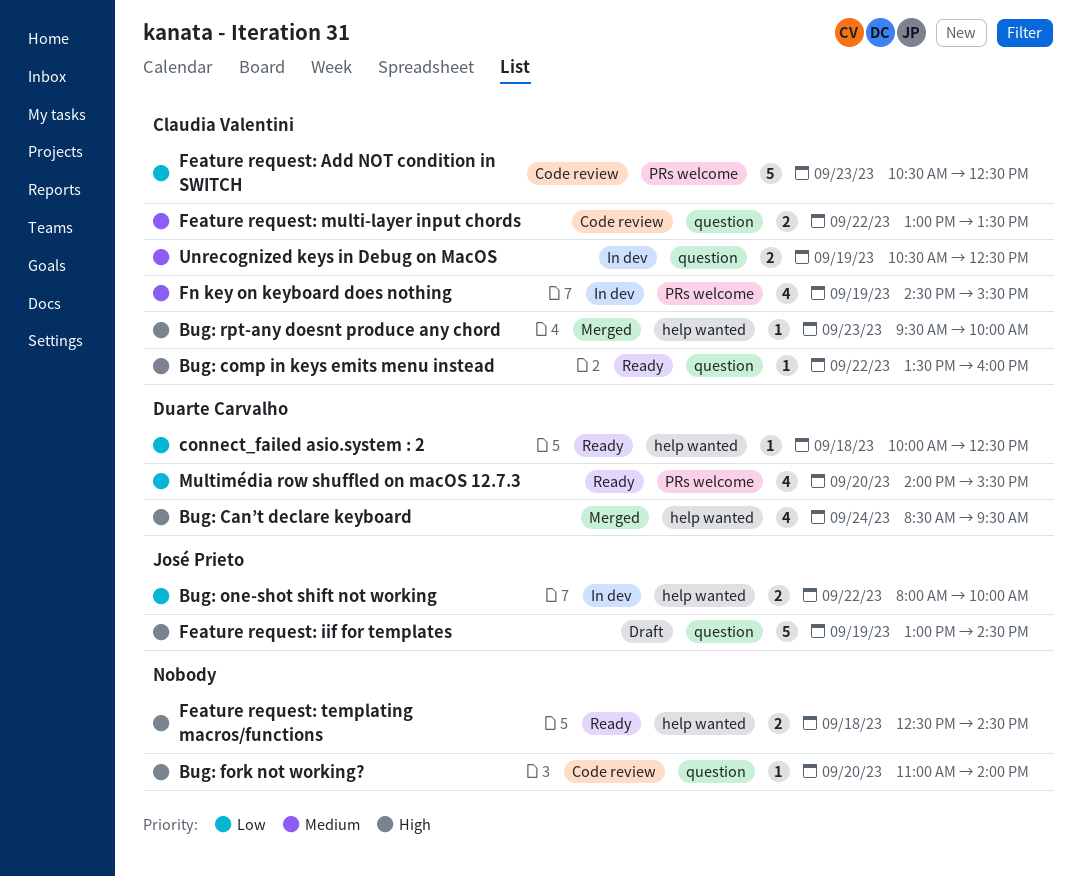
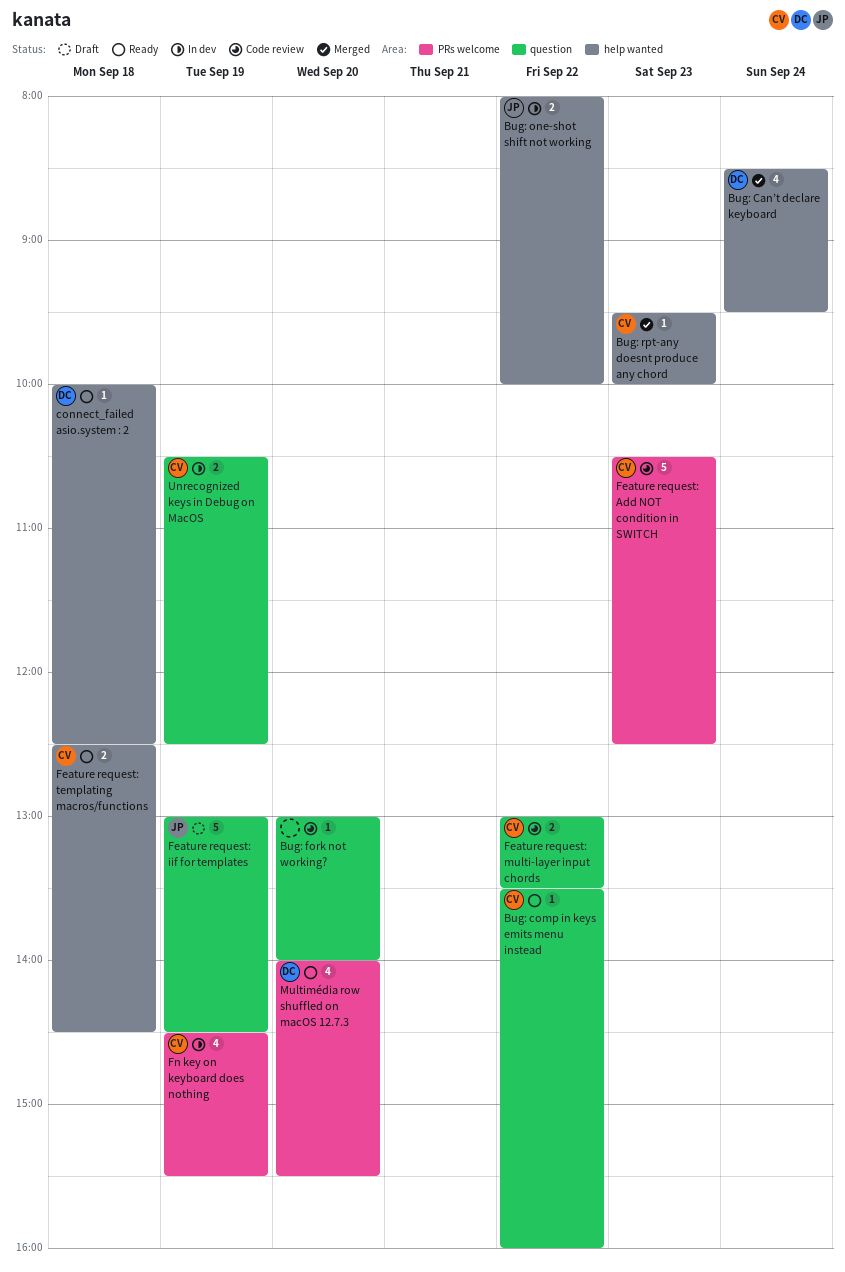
Bug: fork not working?, begins: 11:00 -> 13:00
Feature request: templating macros/functions, owner: none -> Claudia Valentini

